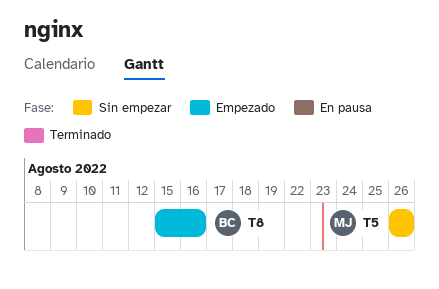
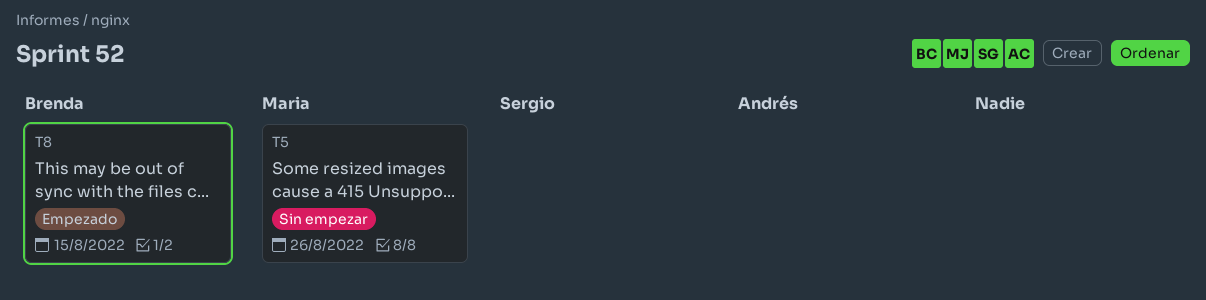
T8, due: Aug 16 -> Aug 15

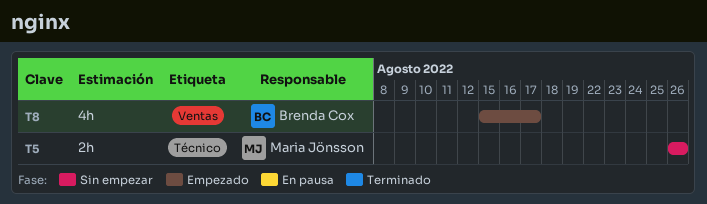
T8, due: Aug 15 -> Aug 17

